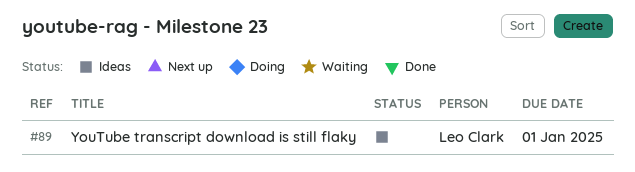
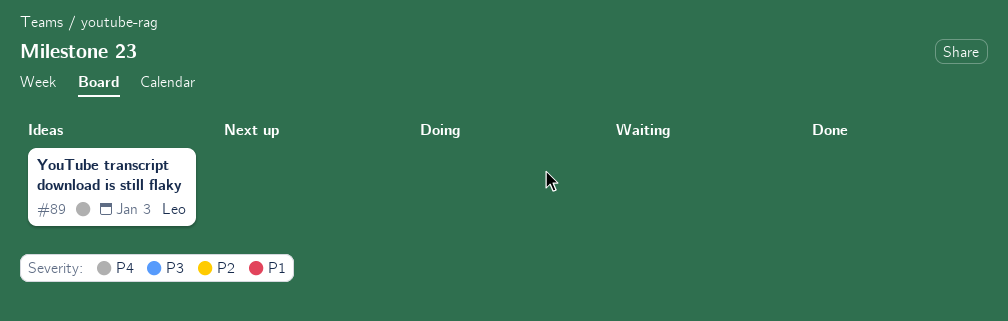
#89, due: Jan 1 -> Jan 3

